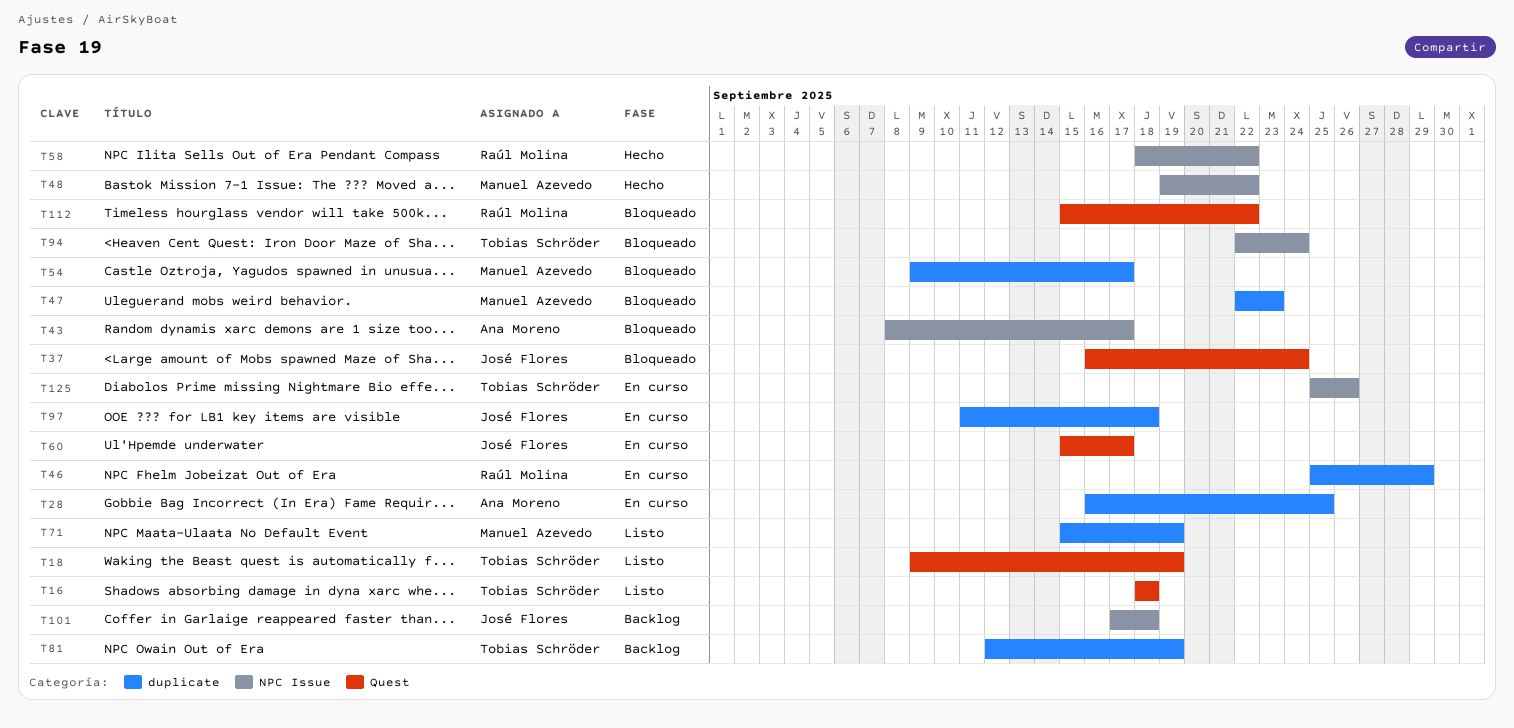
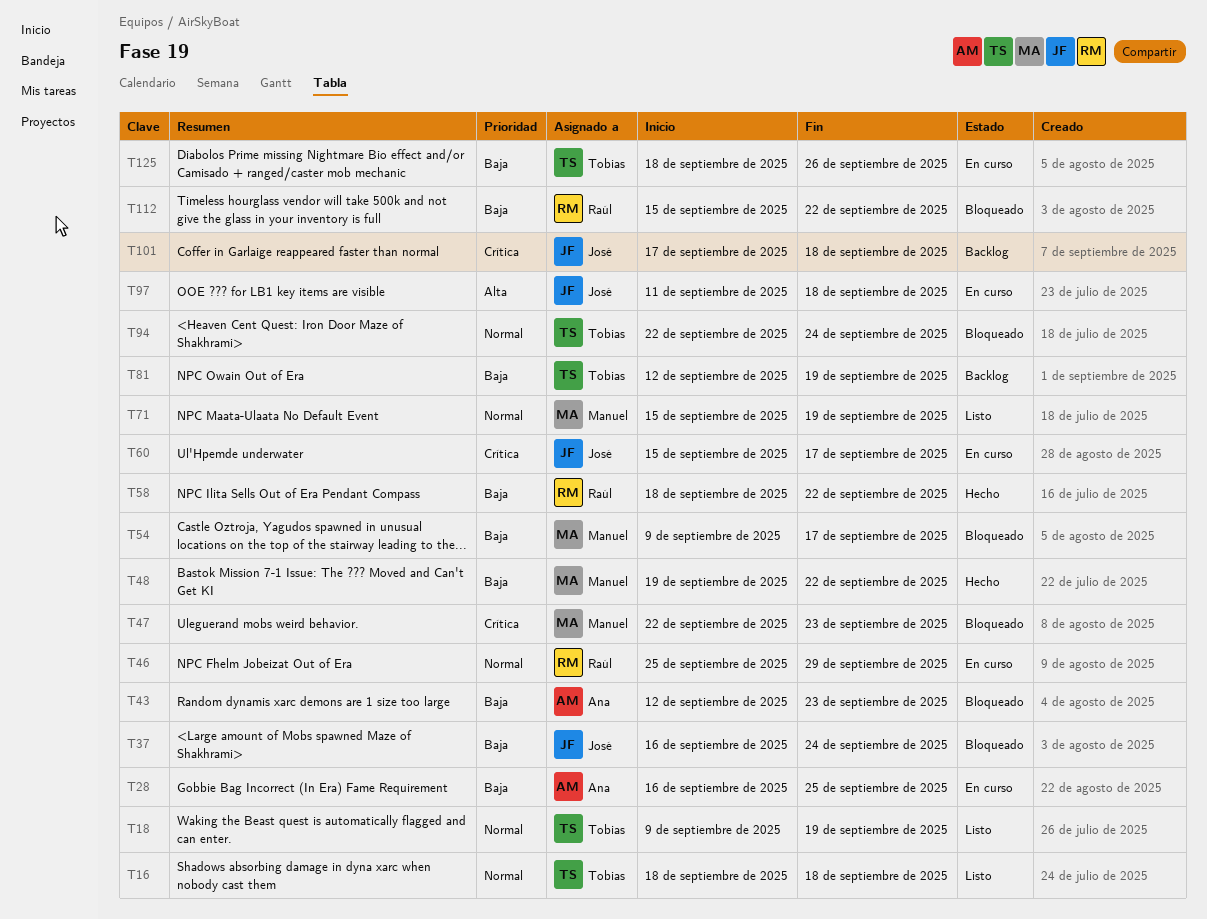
T43, start: Sep 8 -> Sep 12
T43, due: Sep 17 -> Sep 23
T125, start: Sep 25 -> Sep 18

